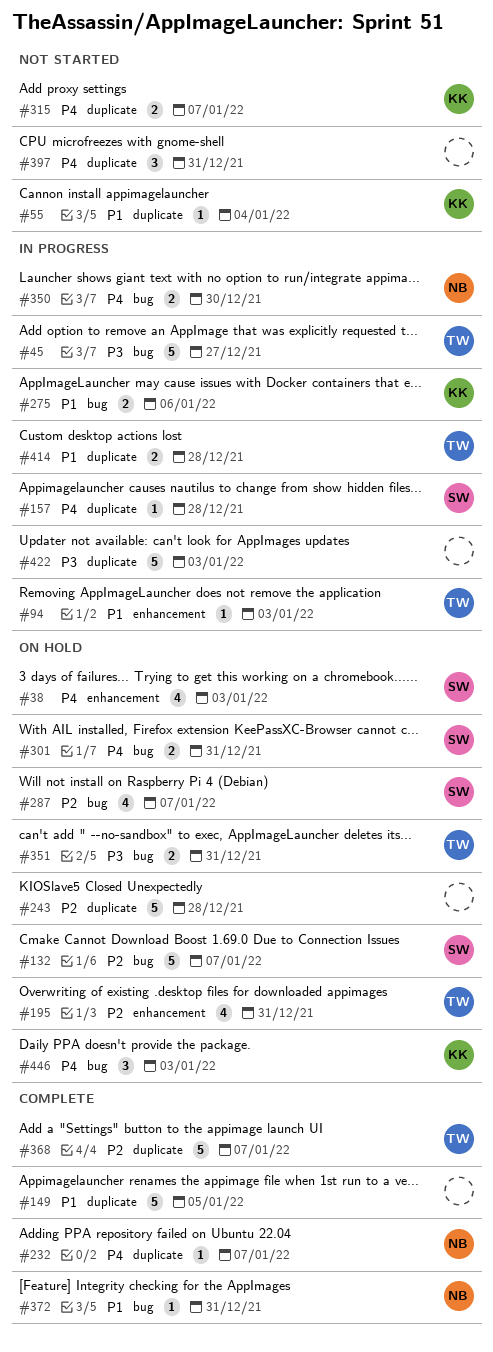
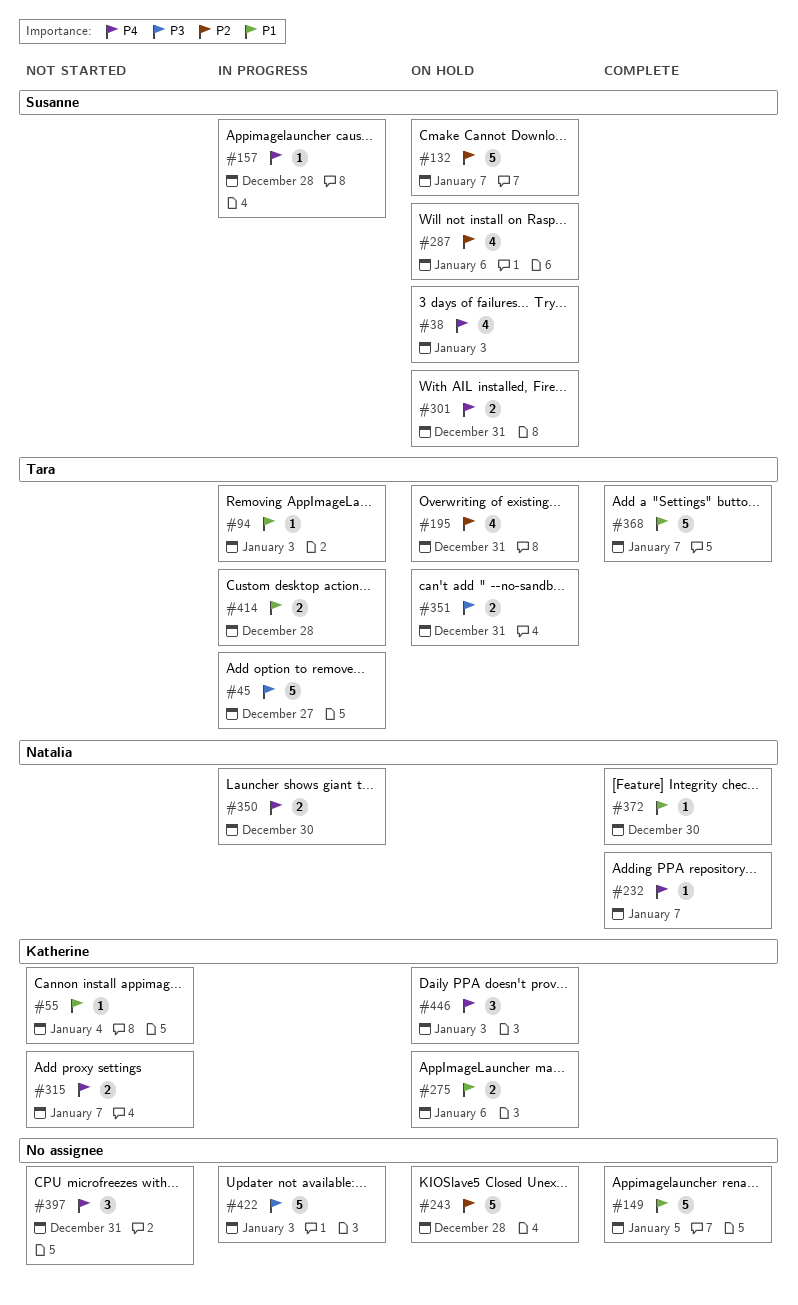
#275, status: In progress -> On hold
#287, due: Jan 7 -> Jan 6
#368, priority: P2 -> P1
#372, due: Dec 31 -> Dec 30

